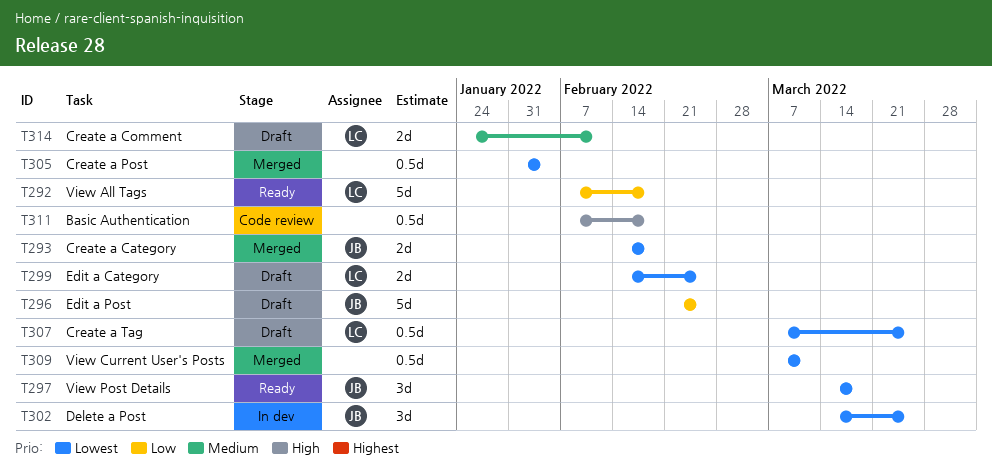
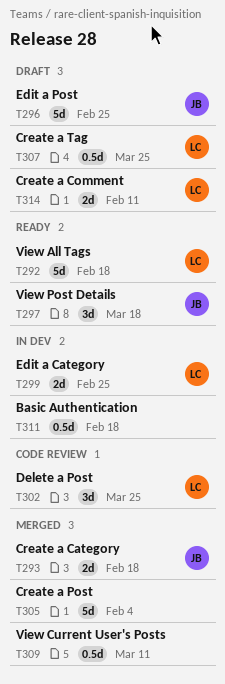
T299, status: Draft -> In dev
T302, status: In dev -> Code review
T302, owner: JB -> LC
T305, estimate: 0.5d -> 5d
T311, status: Code review -> In dev

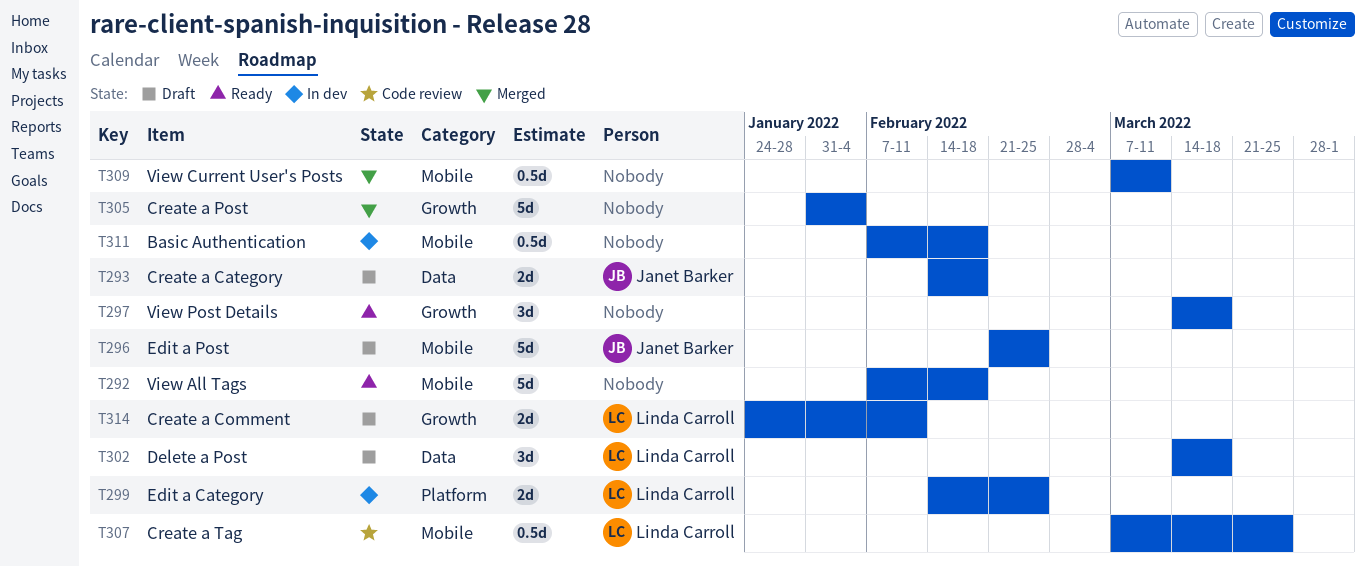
T292, owner: Linda Carroll -> none
T293, status: Merged -> Draft
T297, owner: Janet Barker -> none
T302, status: Code review -> Draft
T302, due: Mar 25 -> Mar 18
T307, status: Draft -> Code review

